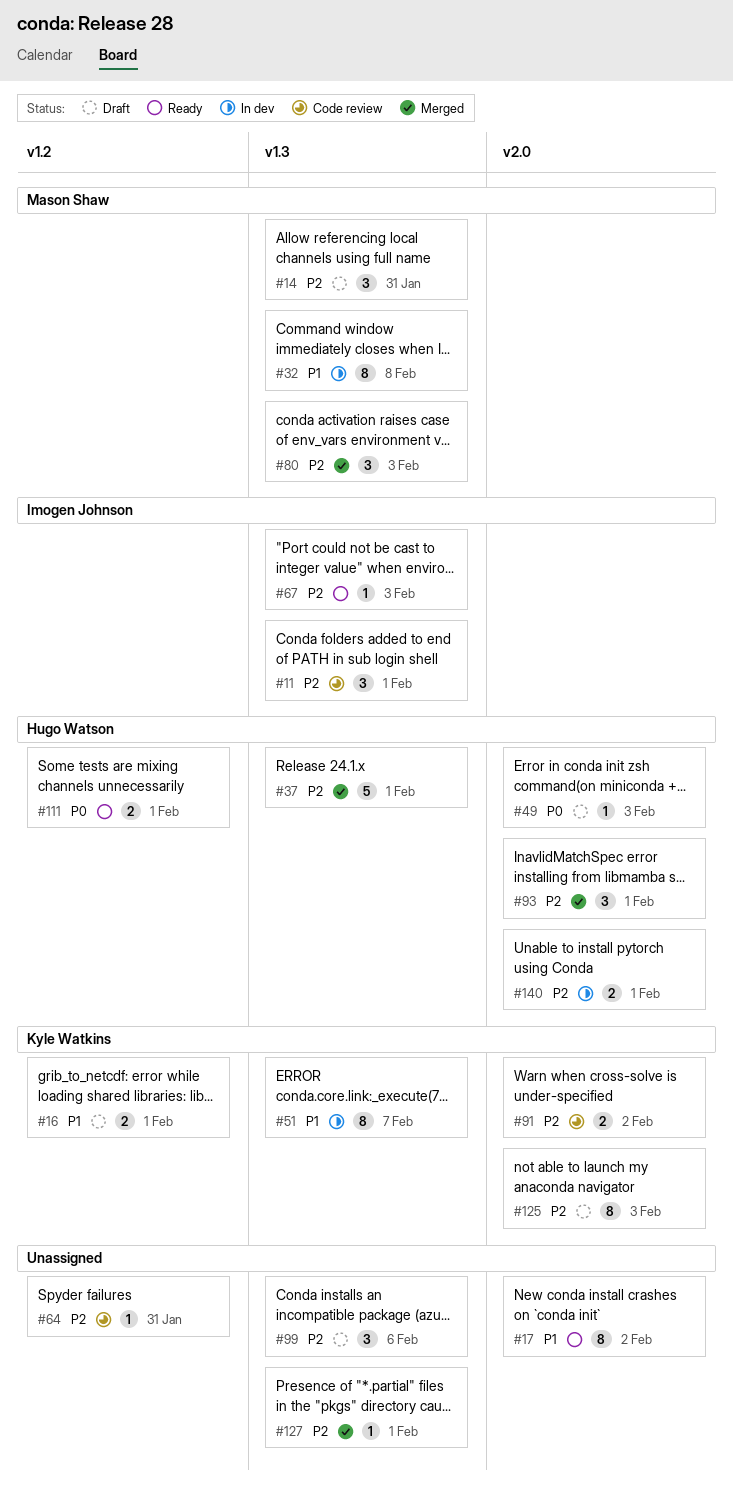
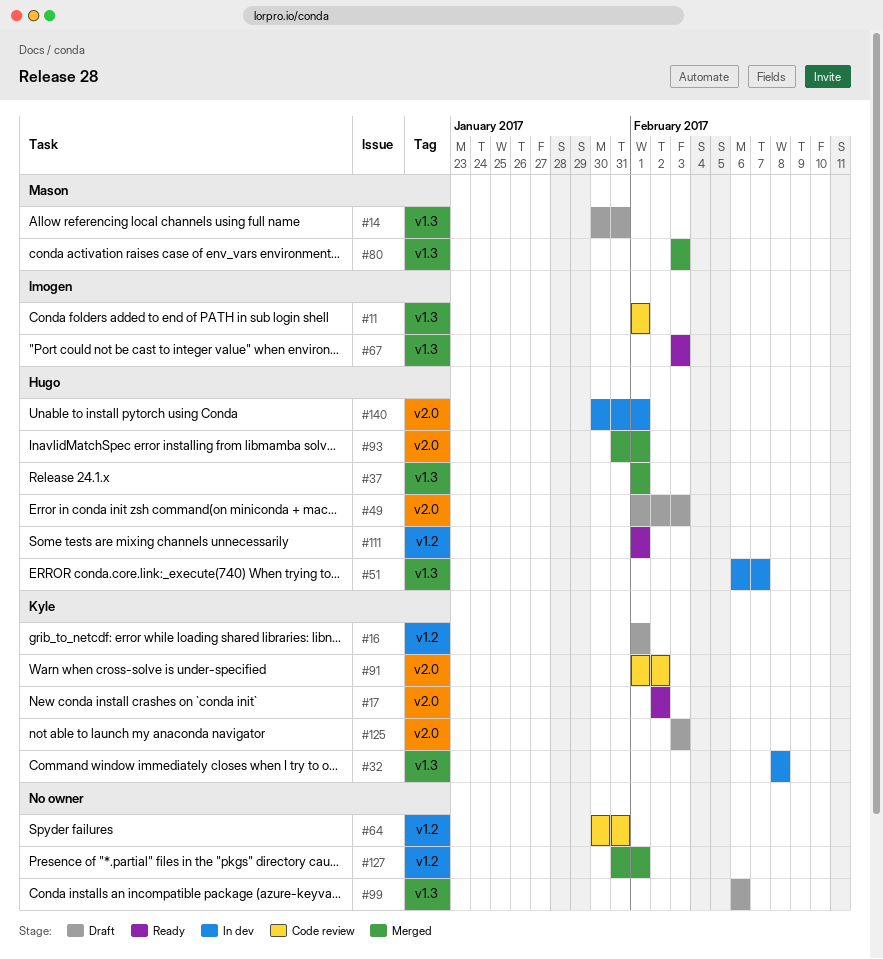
#17, owner: none -> Kyle Watkins
#32, owner: Mason Shaw -> Kyle Watkins
#51, owner: Kyle Watkins -> Hugo Watson
#127, label: v1.3 -> v1.2

